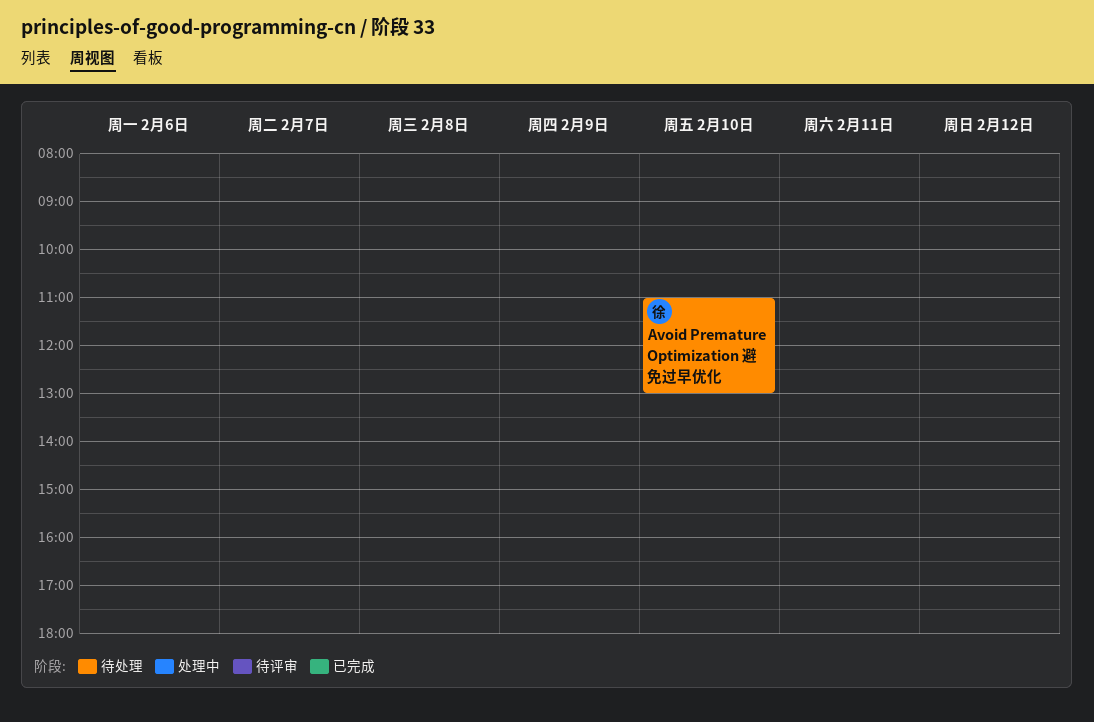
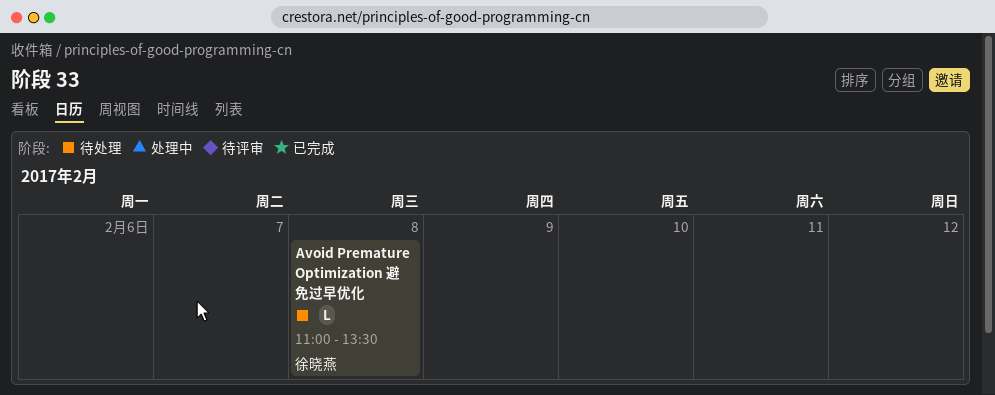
Avoid Premature Optimization 避免过早优化, day: Feb 10 -> Feb 8
Avoid Premature Optimization 避免过早优化, ends: 13:00 -> 13:30

